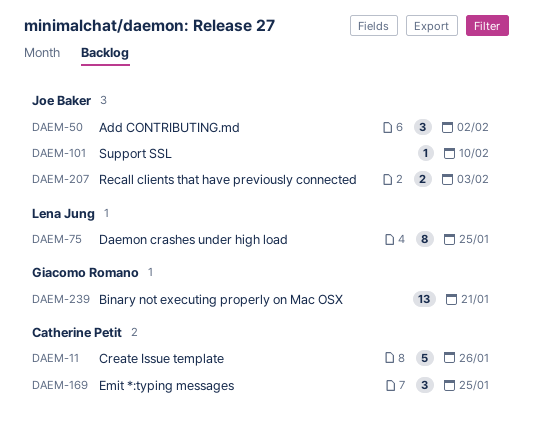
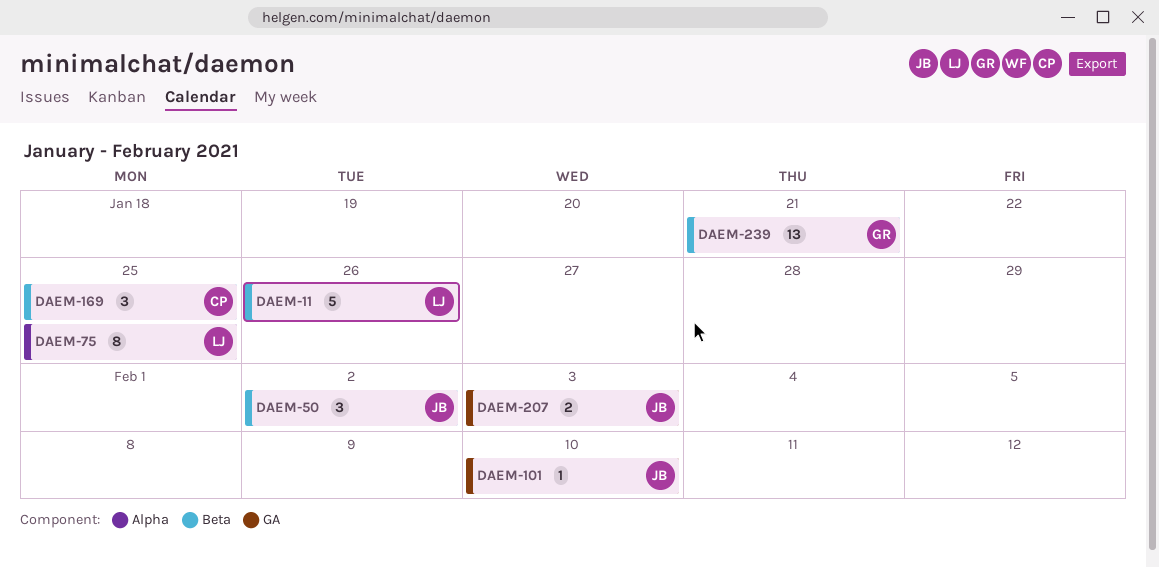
DAEM-11, owner: Catherine Petit -> Lena Jung

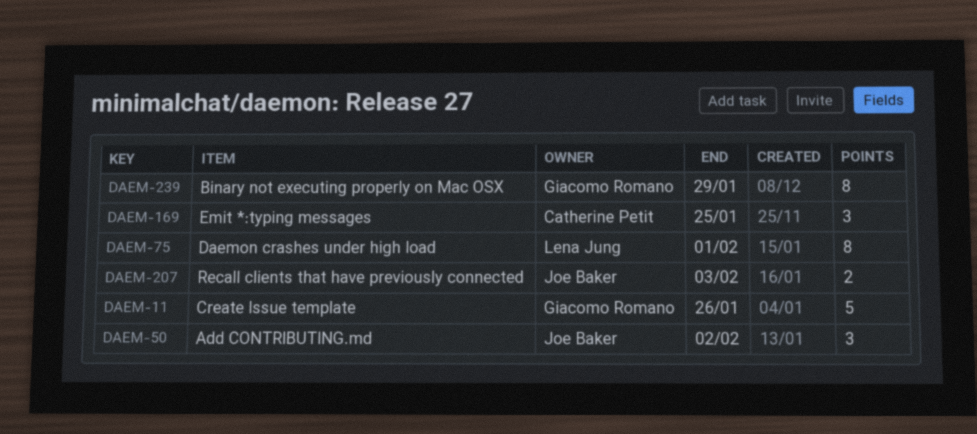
DAEM-11, owner: Lena Jung -> Giacomo Romano
DAEM-75, due: Jan 25 -> Feb 1
DAEM-101: present -> none
DAEM-239, estimate: 13 -> 8
DAEM-239, due: Jan 21 -> Jan 29

